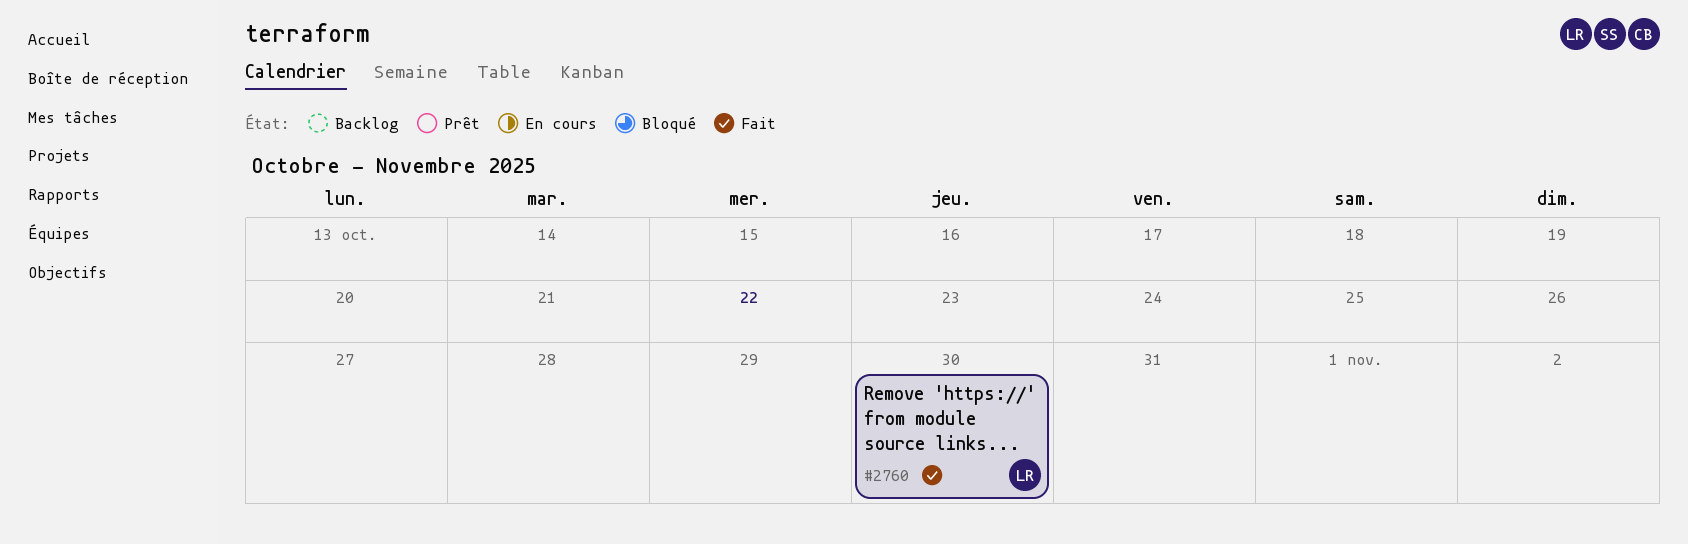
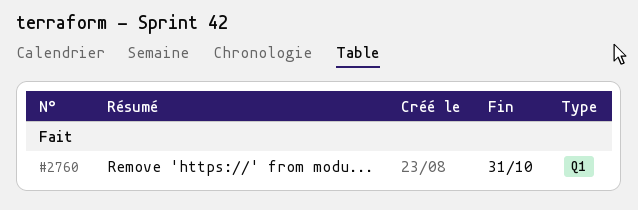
#2760, due: Oct 30 -> Oct 31

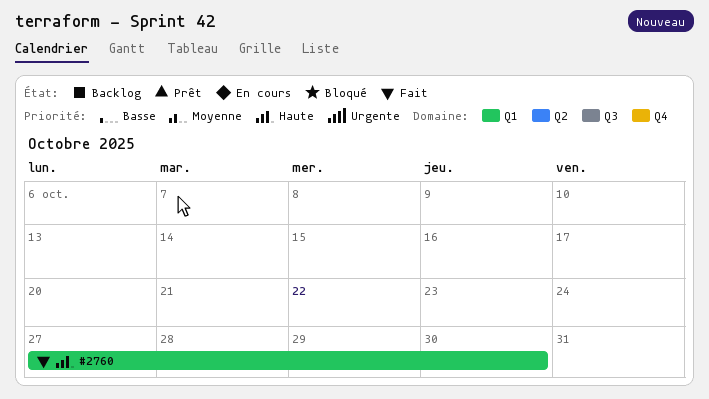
#2760, due: Oct 31 -> Oct 30

